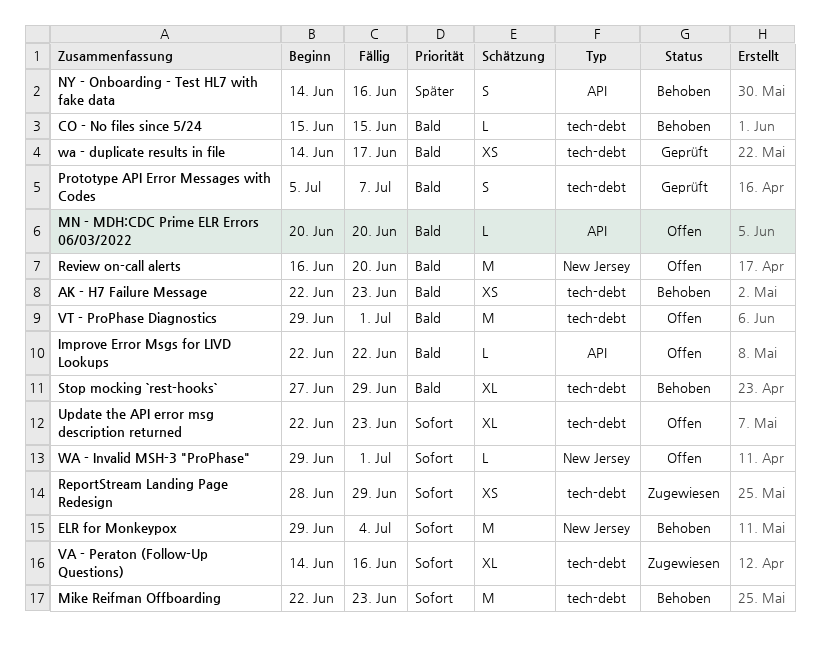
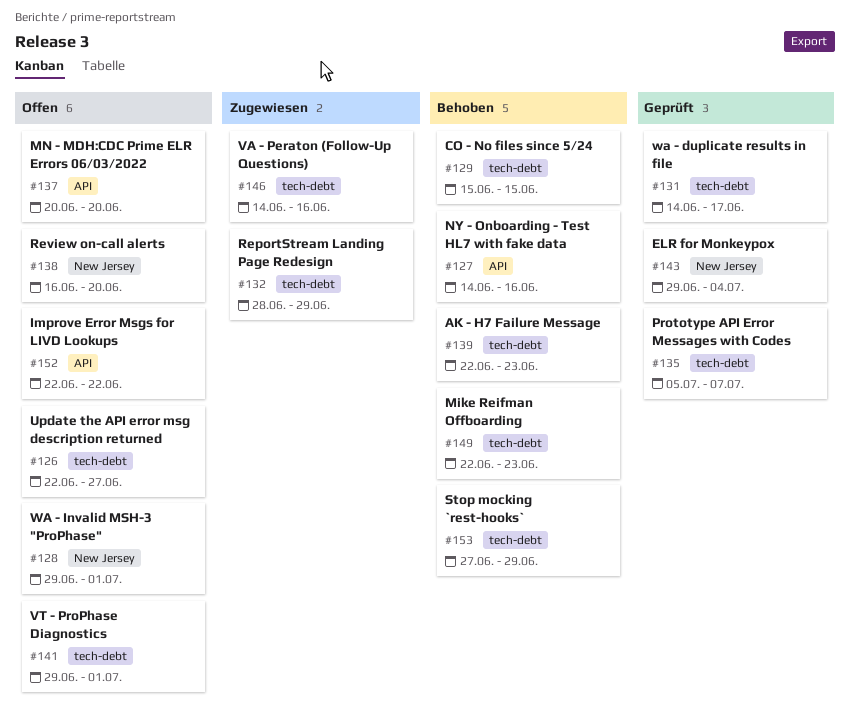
ELR for Monkeypox, status: Behoben -> Geprüft
Update the API error msg description returned, due: Jun 23 -> Jun 27

